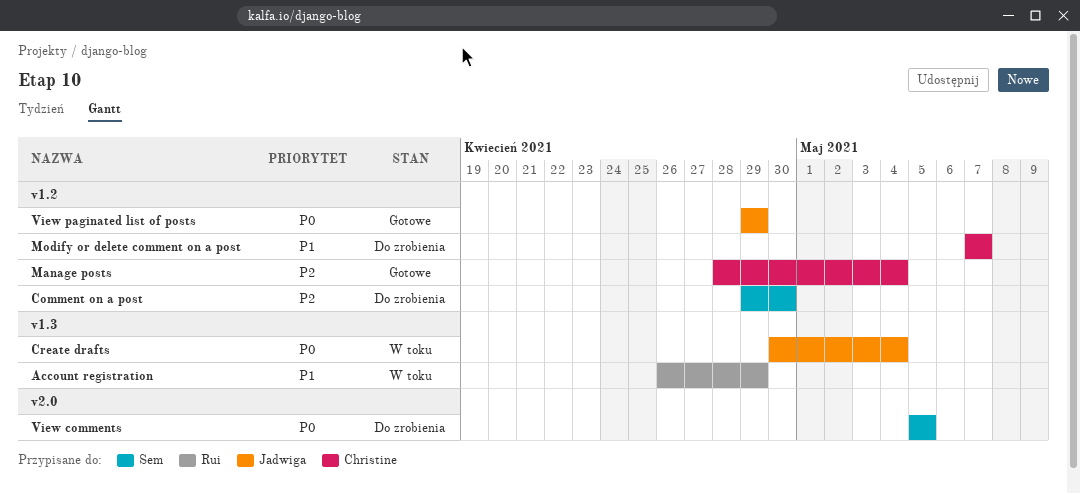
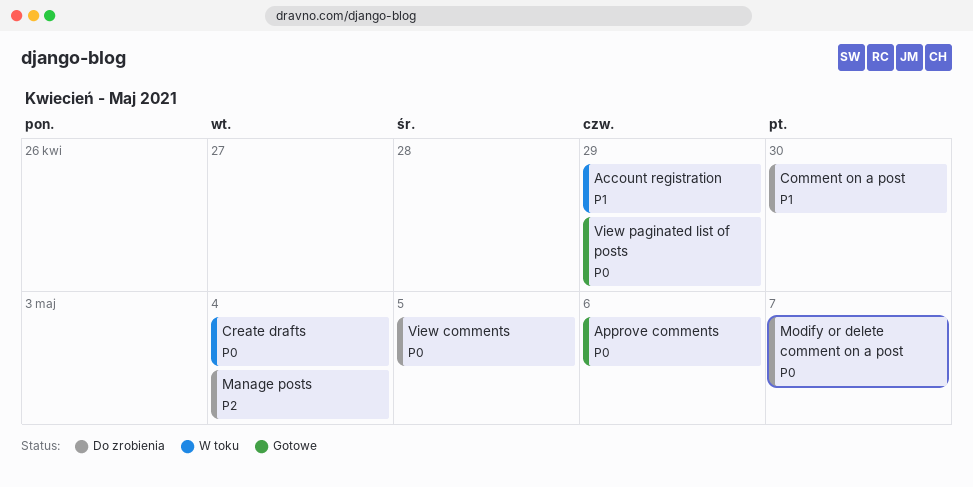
Approve comments: none -> present
Comment on a post, priority: P2 -> P1
Manage posts, status: Gotowe -> Do zrobienia
Modify or delete comment on a post, priority: P1 -> P0

